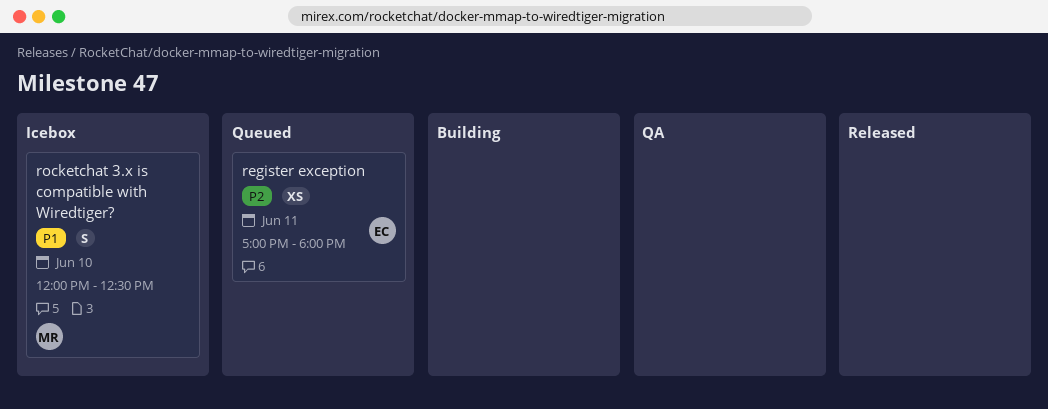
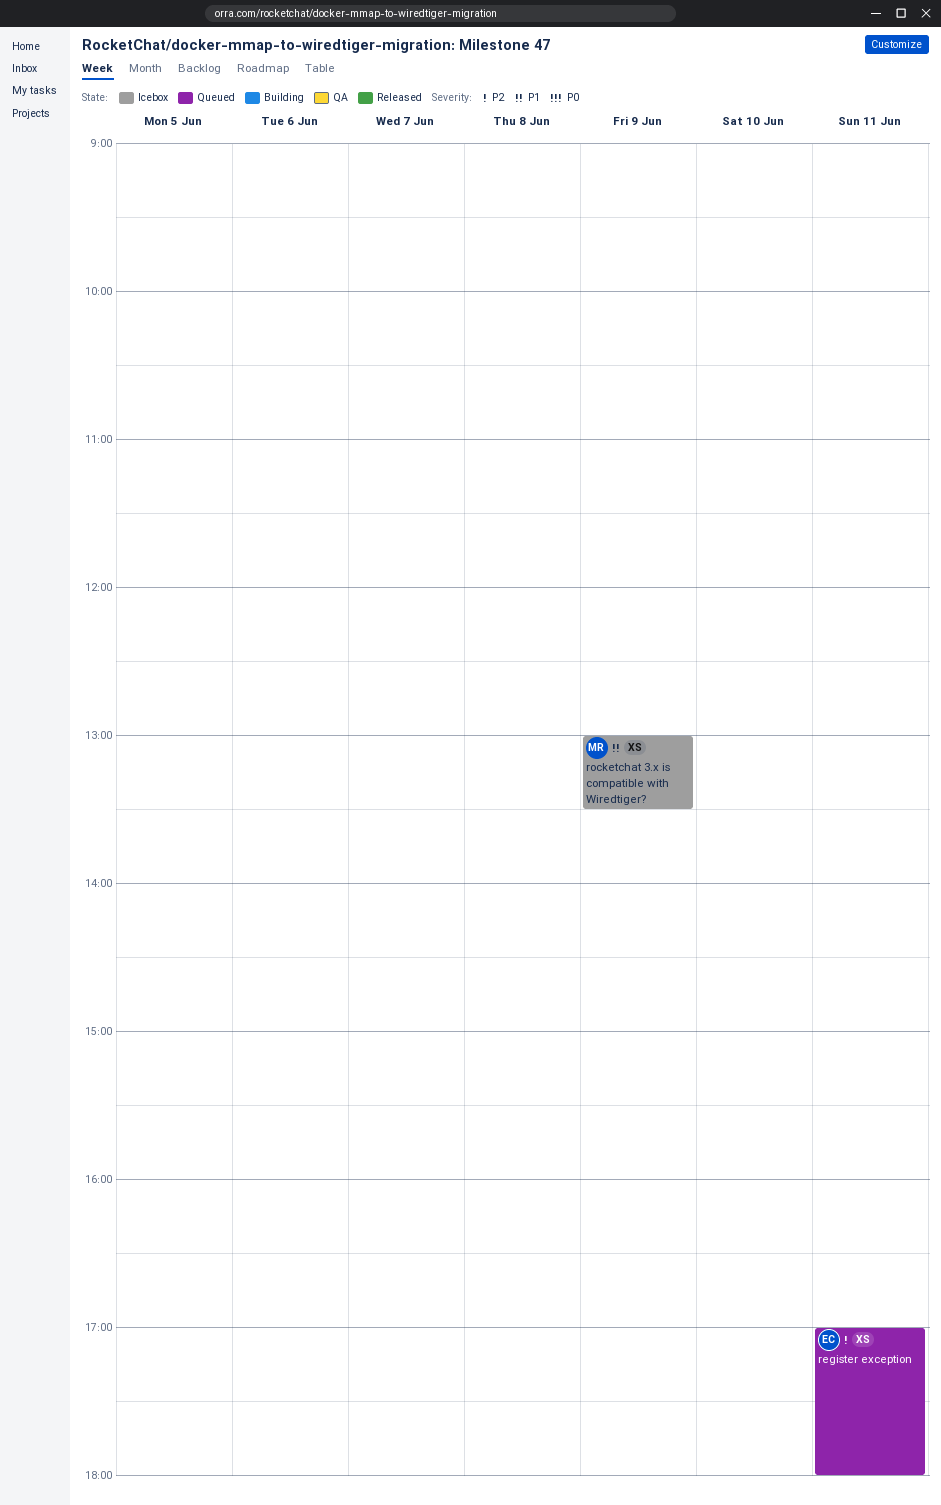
rocketchat 3.x is compatible with Wiredtiger?, estimate: S -> XS
rocketchat 3.x is compatible with Wiredtiger?, day: Jun 10 -> Jun 9
rocketchat 3.x is compatible with Wiredtiger?, begins: 12:00 -> 13:00
rocketchat 3.x is compatible with Wiredtiger?, ends: 12:30 -> 13:30

